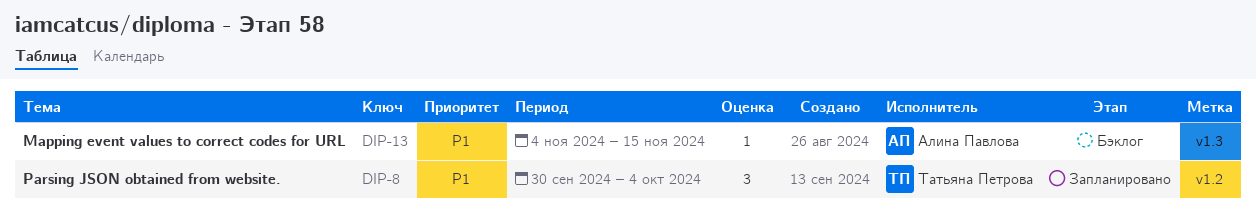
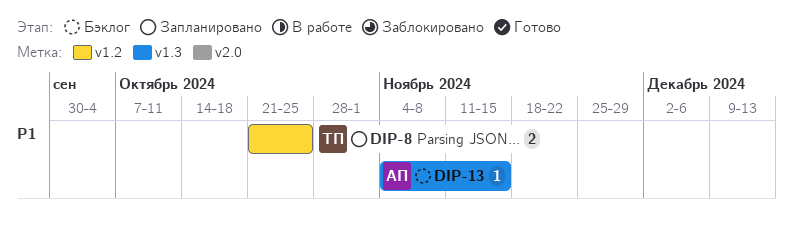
DIP-8, estimate: 3 -> 2
DIP-8, start: Sep 30 -> Oct 21
DIP-8, due: Oct 4 -> Oct 25

